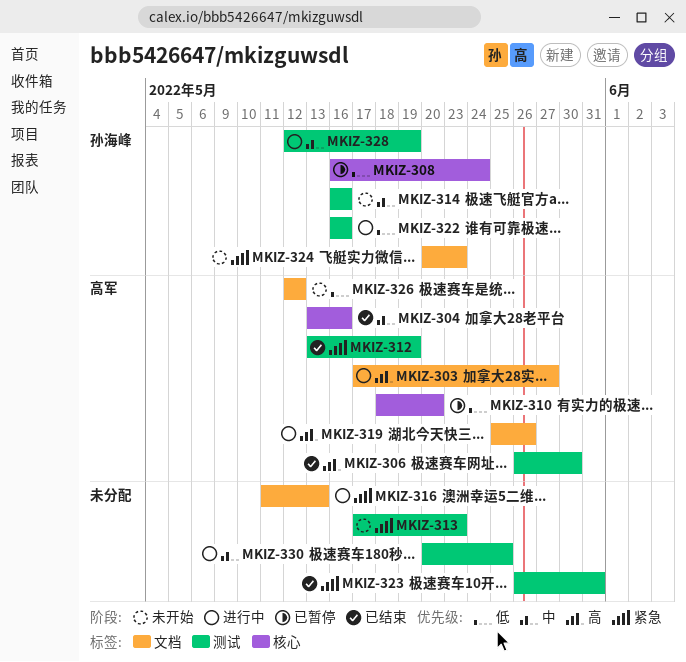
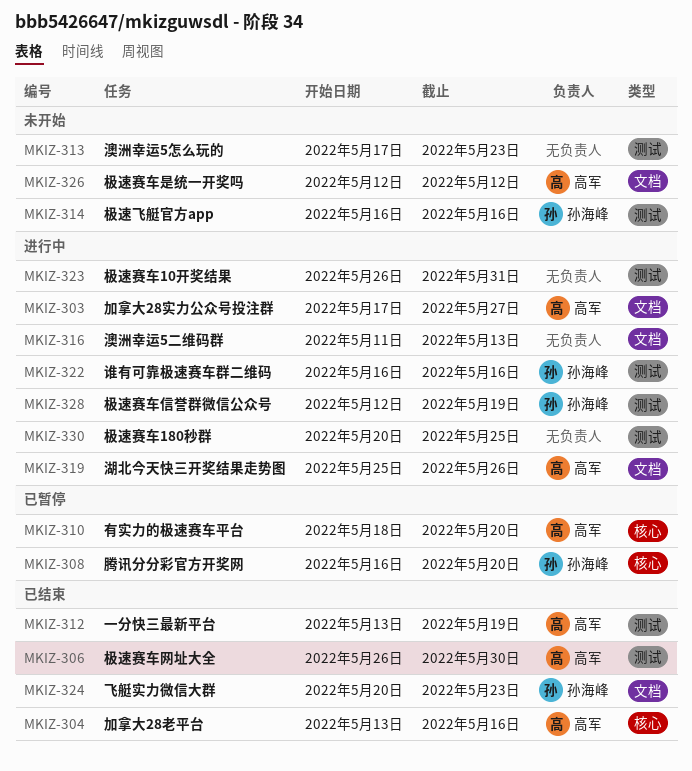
MKIZ-308, due: May 24 -> May 20
MKIZ-323, status: 已结束 -> 进行中
MKIZ-324, status: 未开始 -> 已结束

